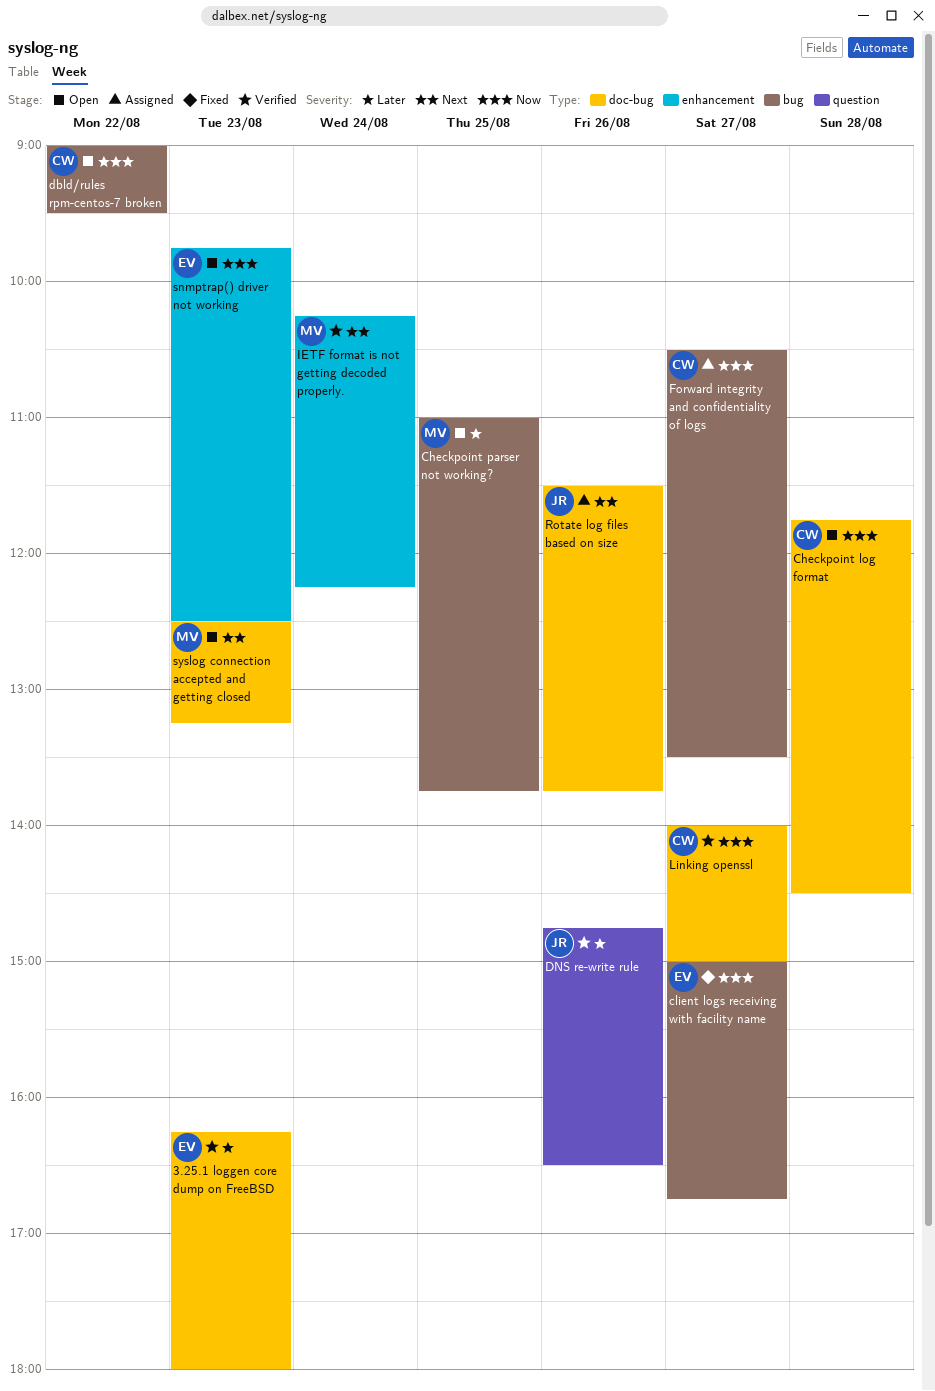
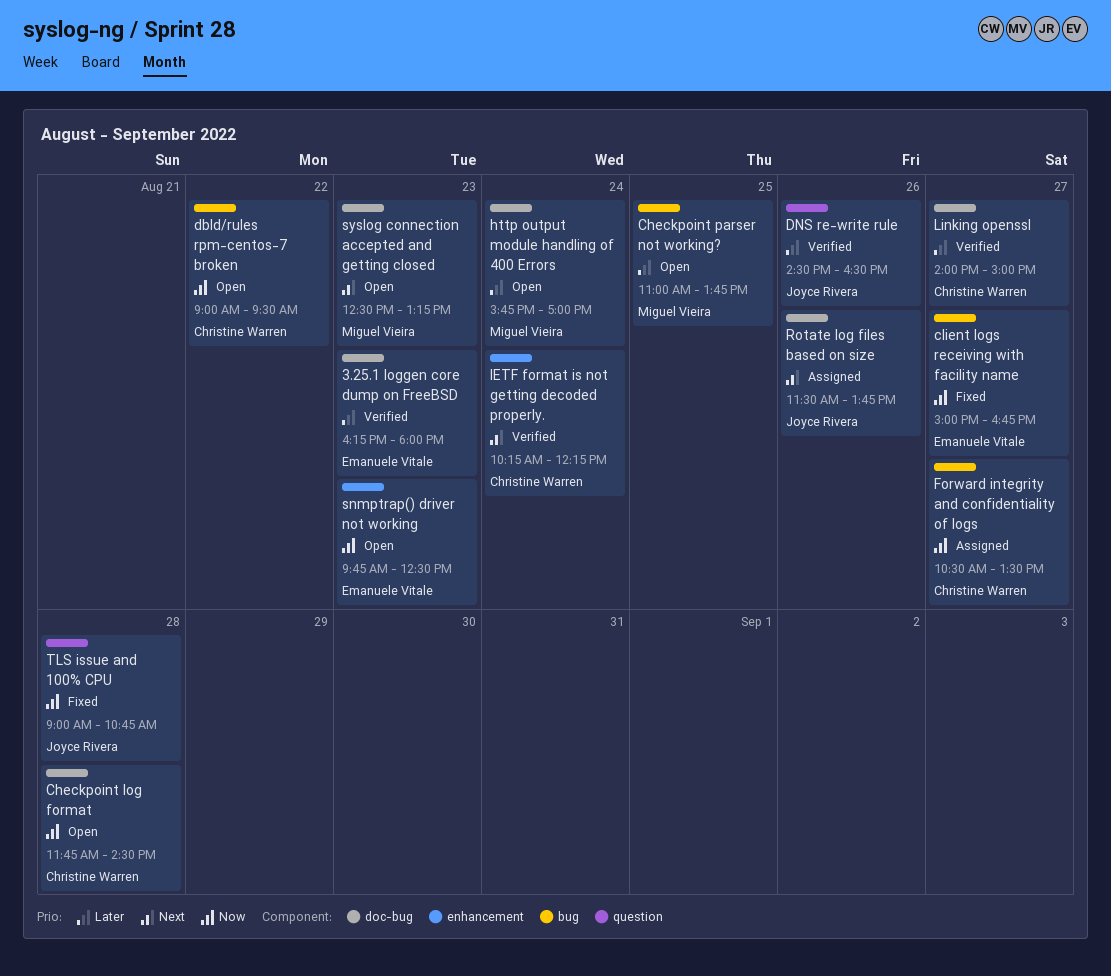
DNS re-write rule, begins: 14:45 -> 14:30
http output module handling of 400 Errors: none -> present
IETF format is not getting decoded properly., owner: Miguel Vieira -> Christine Warren
Linking openssl, priority: Now -> Later
TLS issue and 100% CPU: none -> present

